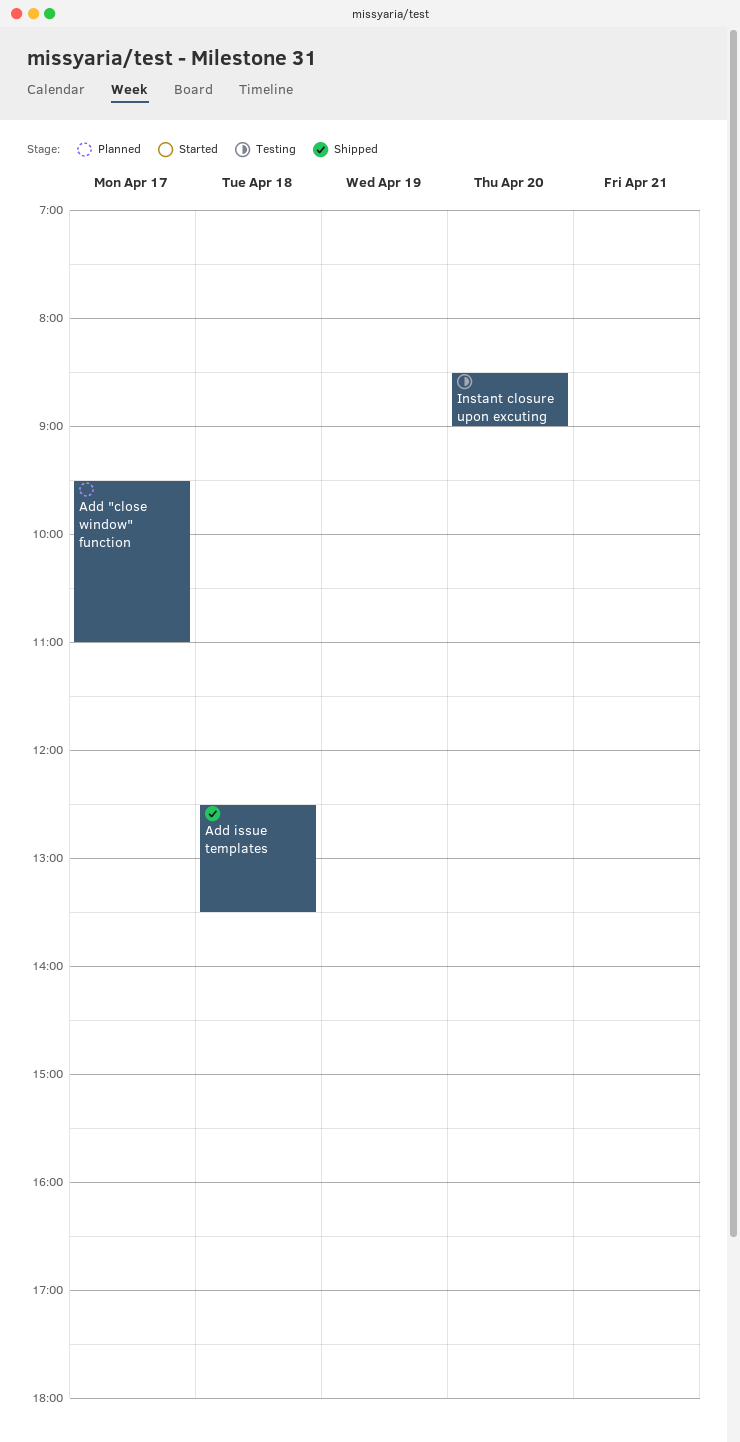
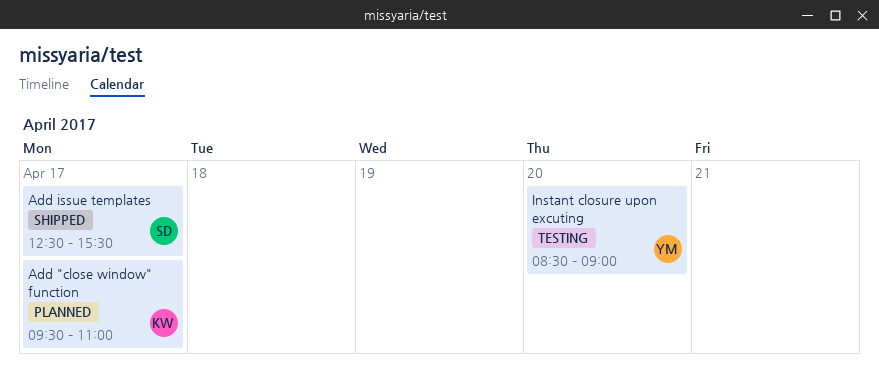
Add issue templates, day: Apr 18 -> Apr 17
Add issue templates, ends: 13:30 -> 15:30

